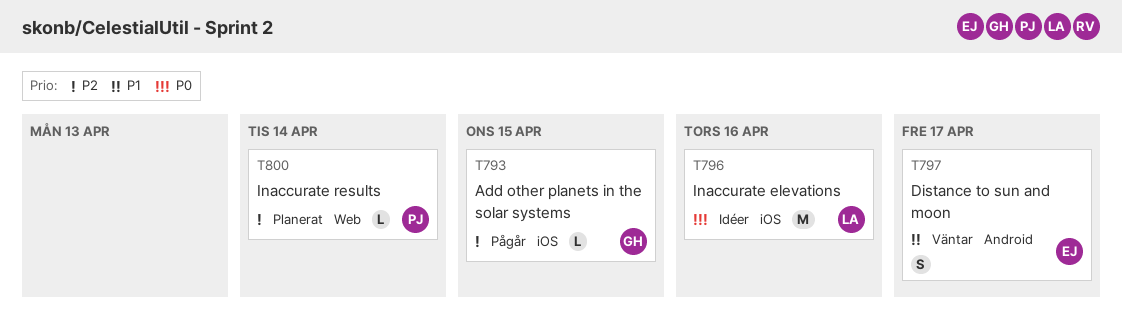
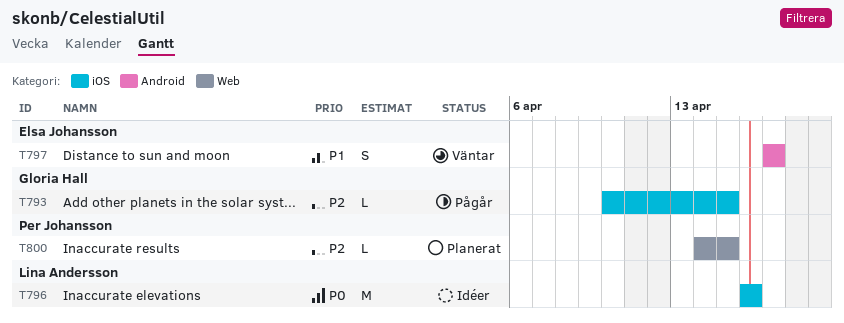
T800, due: Apr 14 -> Apr 15

